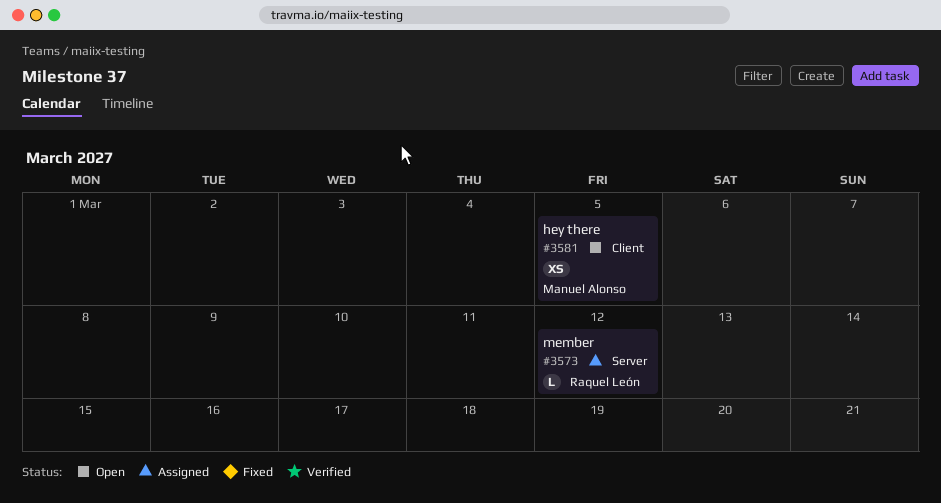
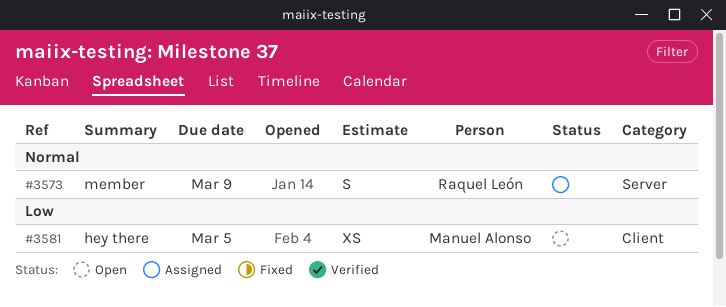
#3573, estimate: L -> S
#3573, due: Mar 12 -> Mar 9

